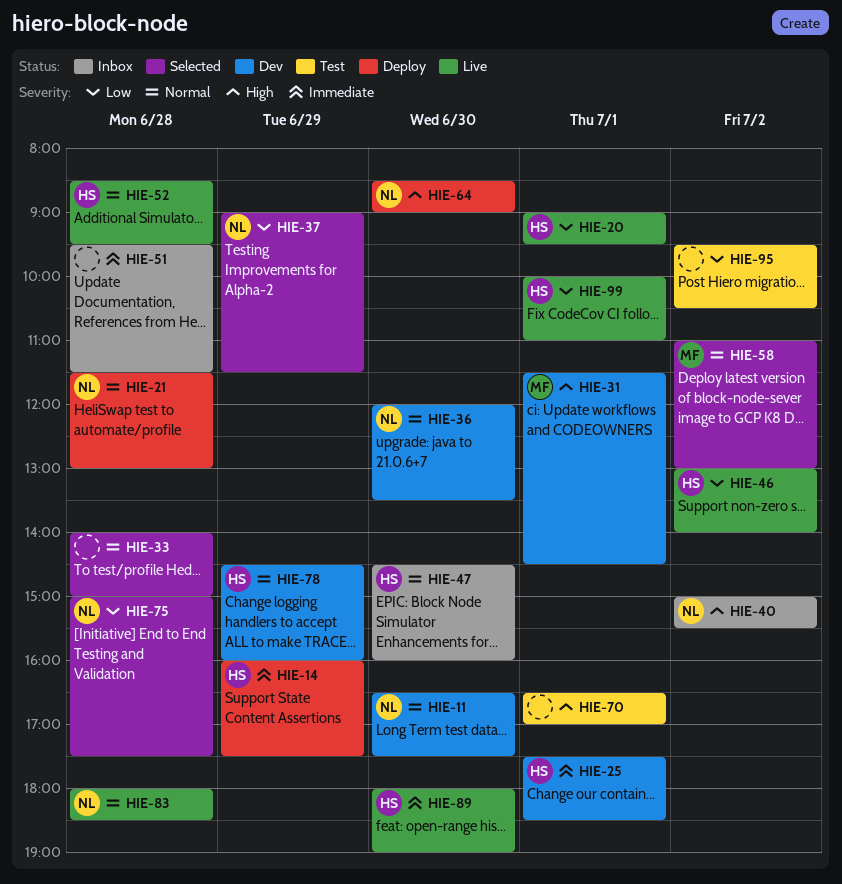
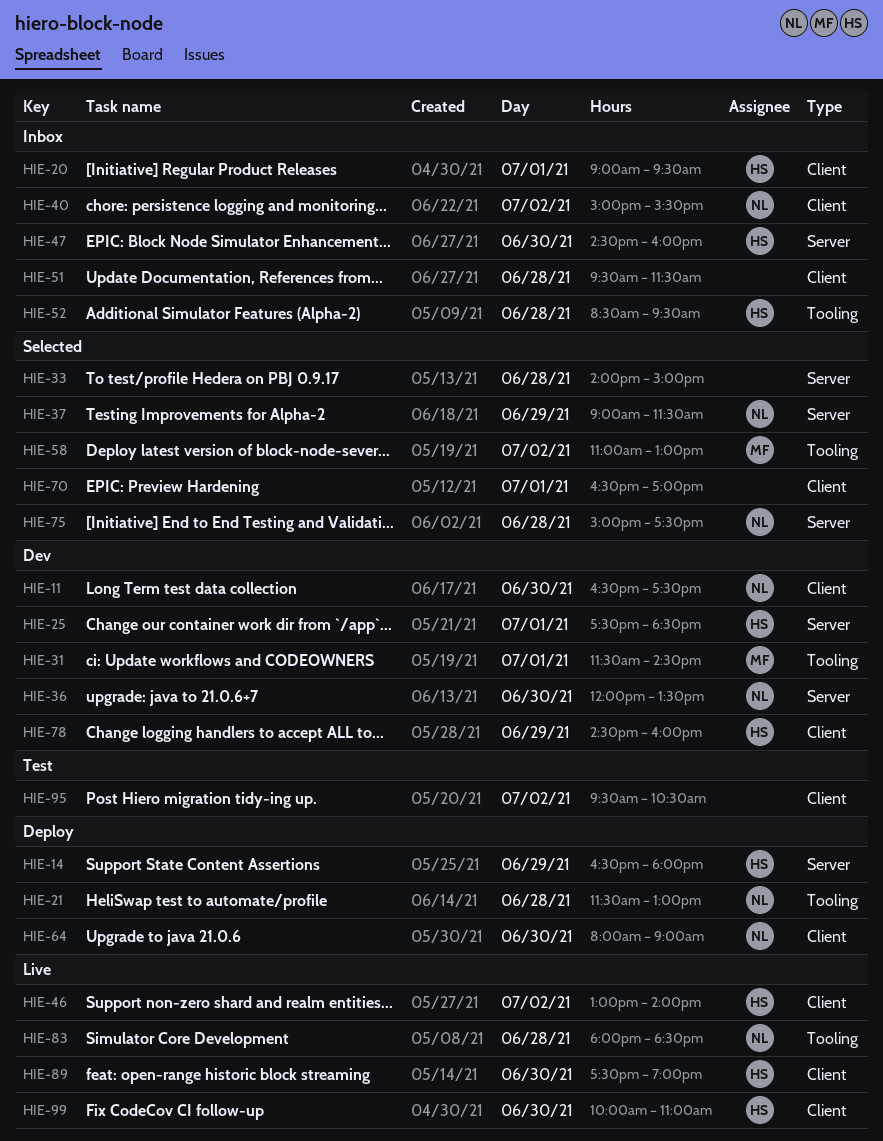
HIE-14, begins: 16:00 -> 16:30
HIE-14, ends: 17:30 -> 18:00
HIE-20, status: Live -> Inbox
HIE-52, status: Live -> Inbox
HIE-64, begins: 08:30 -> 08:00
HIE-70, status: Test -> Selected
HIE-89, begins: 18:00 -> 17:30
HIE-99, day: Jul 1 -> Jun 30

